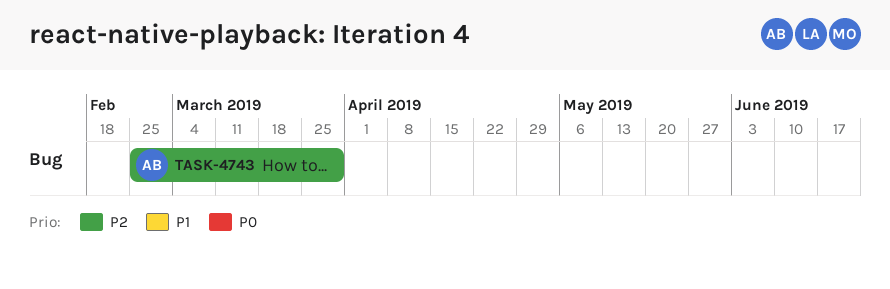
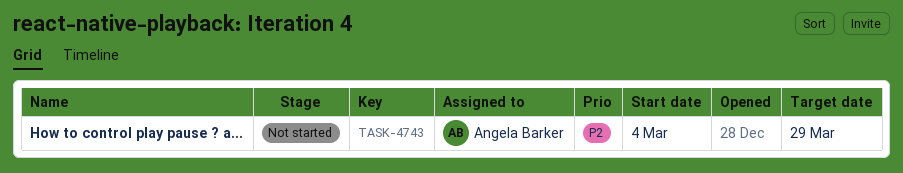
TASK-4743, start: Feb 25 -> Mar 4

